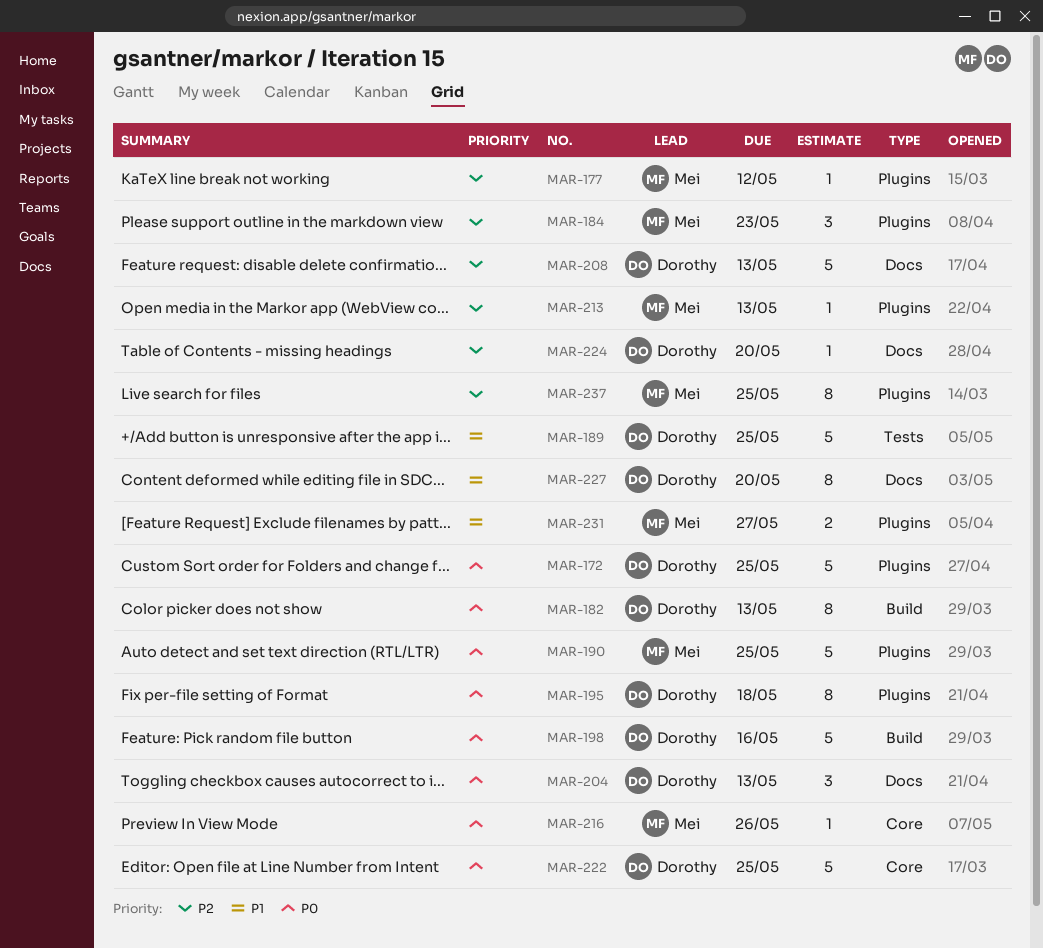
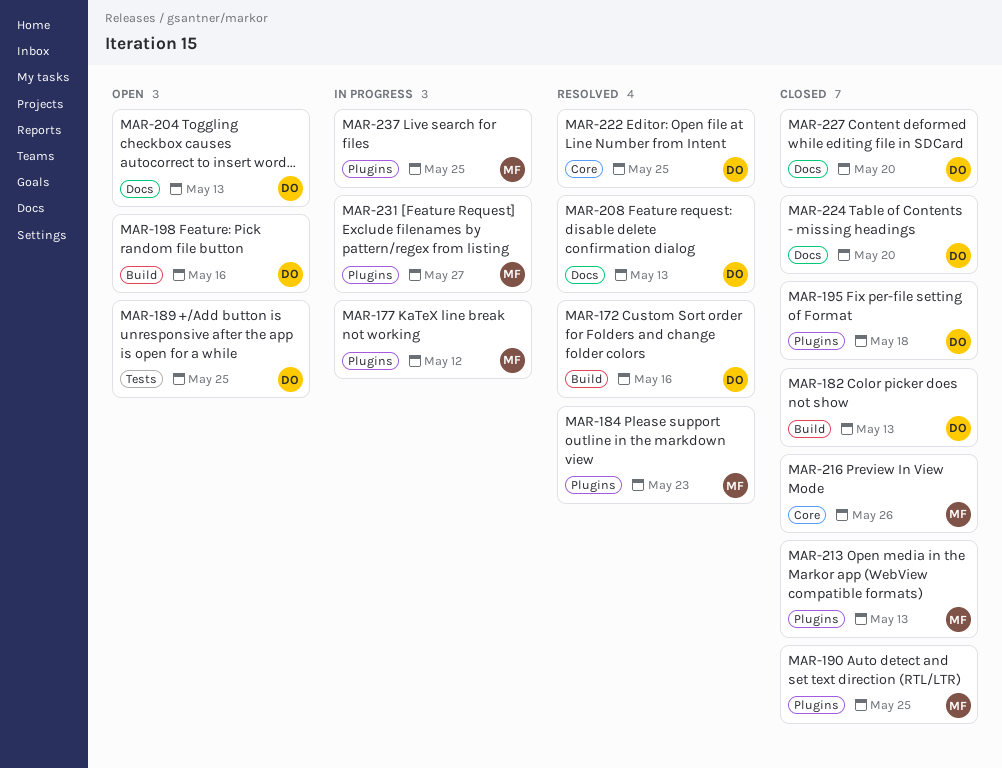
MAR-172, label: Plugins -> Build
MAR-172, due: May 25 -> May 16

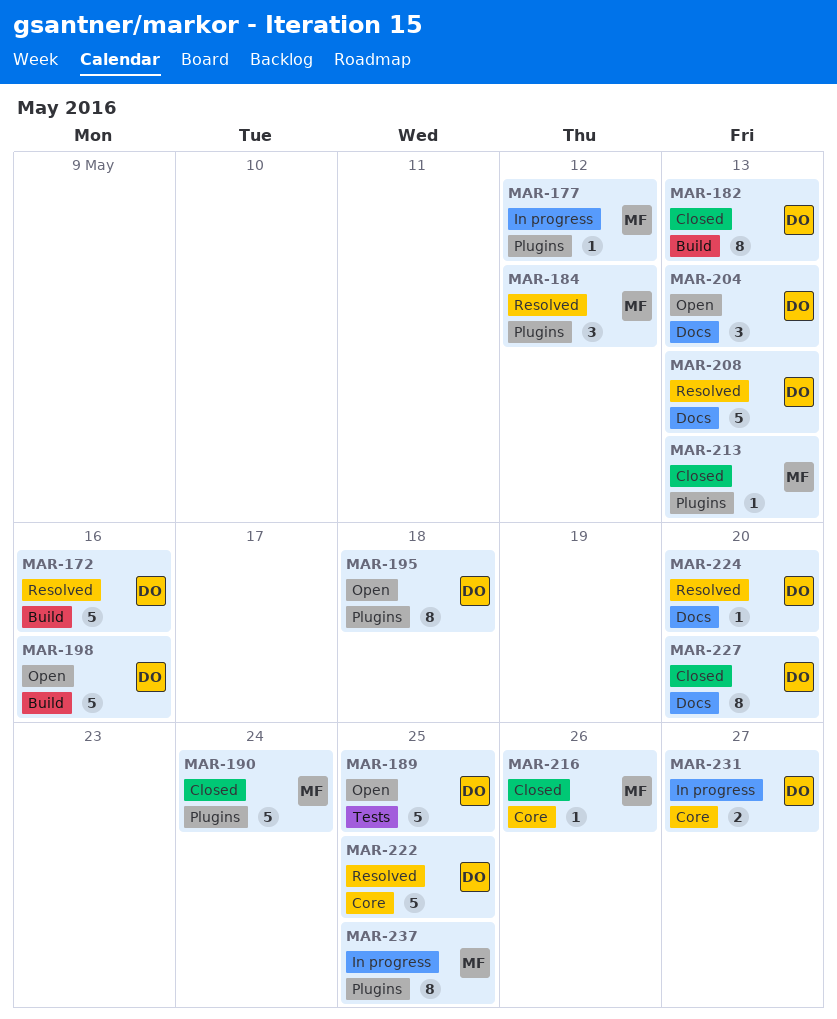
MAR-184, due: May 23 -> May 12
MAR-190, due: May 25 -> May 24
MAR-195, status: Closed -> Open
MAR-224, status: Closed -> Resolved
MAR-231, owner: MF -> DO
MAR-231, label: Plugins -> Core

